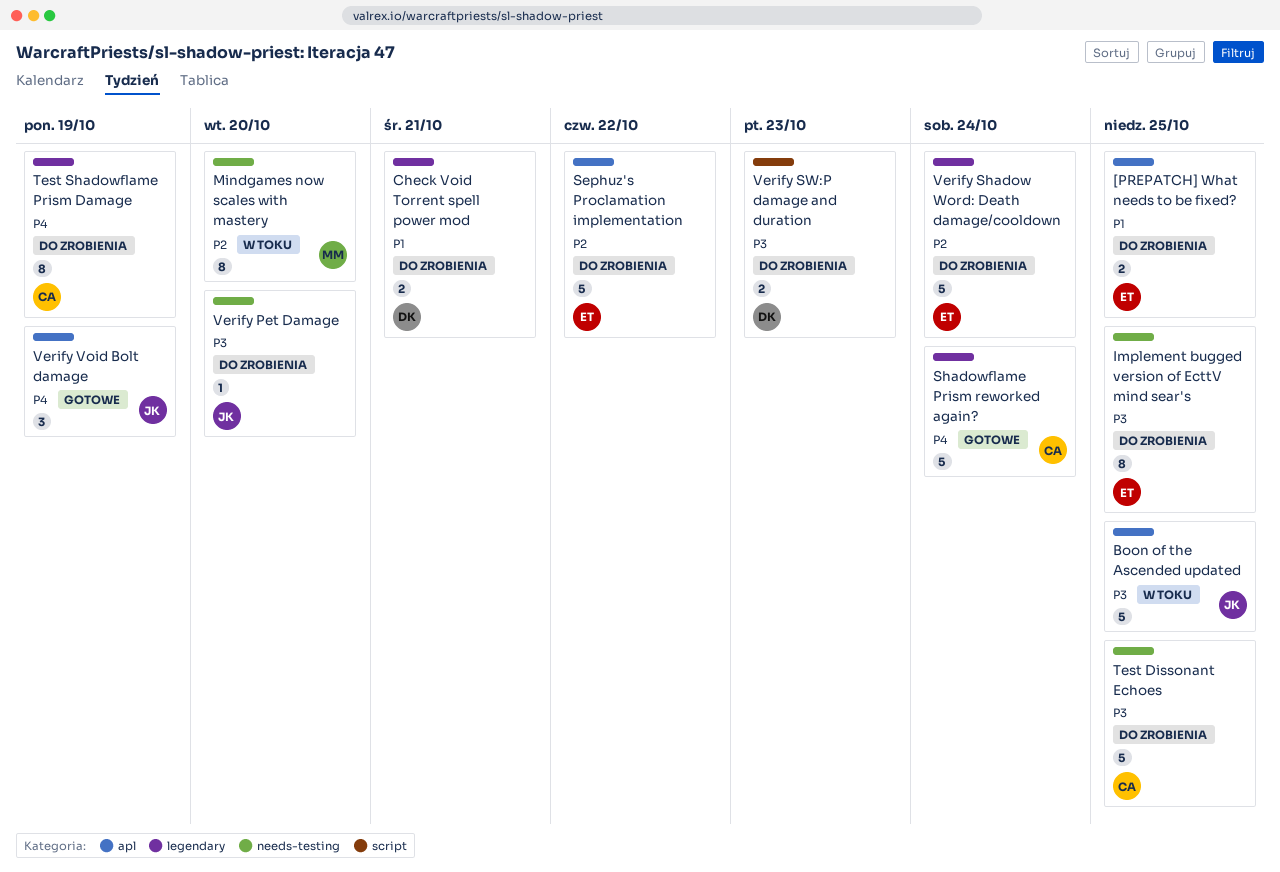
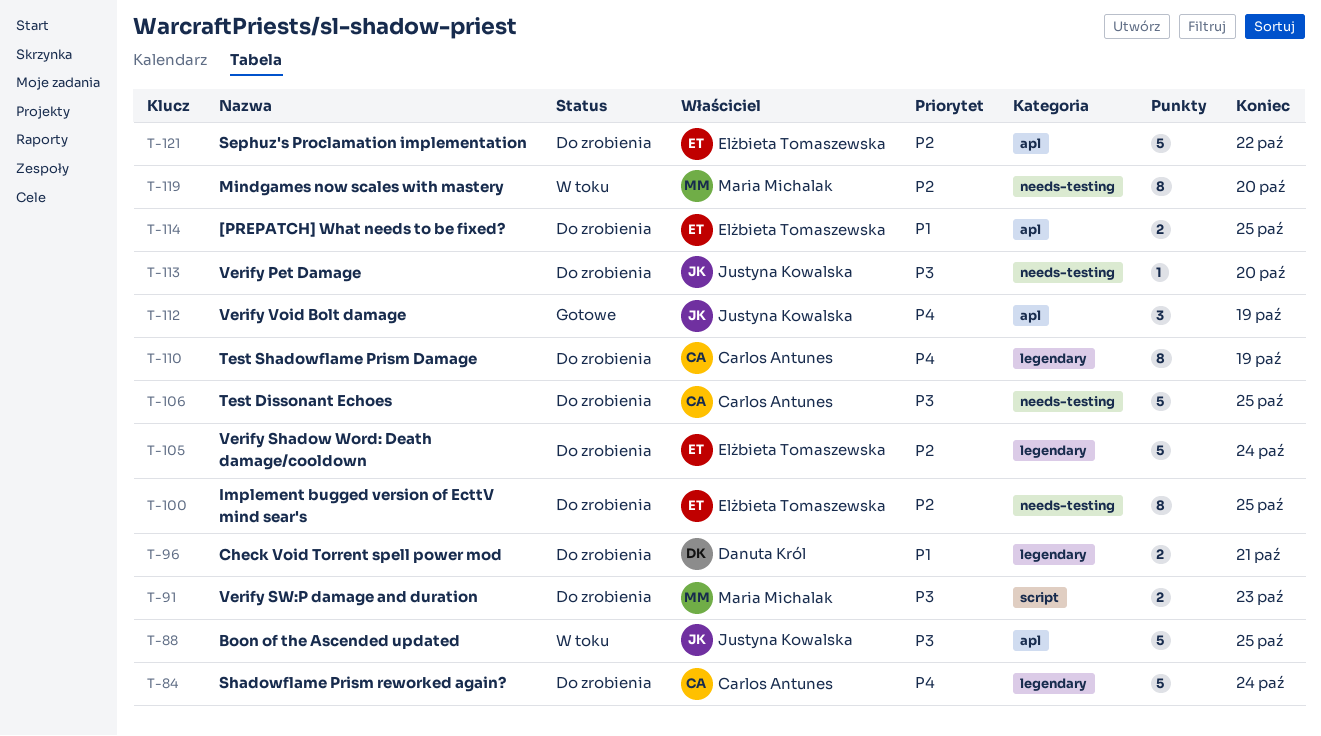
Implement bugged version of EcttV mind sear's, priority: P3 -> P2
Shadowflame Prism reworked again?, status: Gotowe -> Do zrobienia
Verify SW:P damage and duration, owner: Danuta Król -> Maria Michalak

